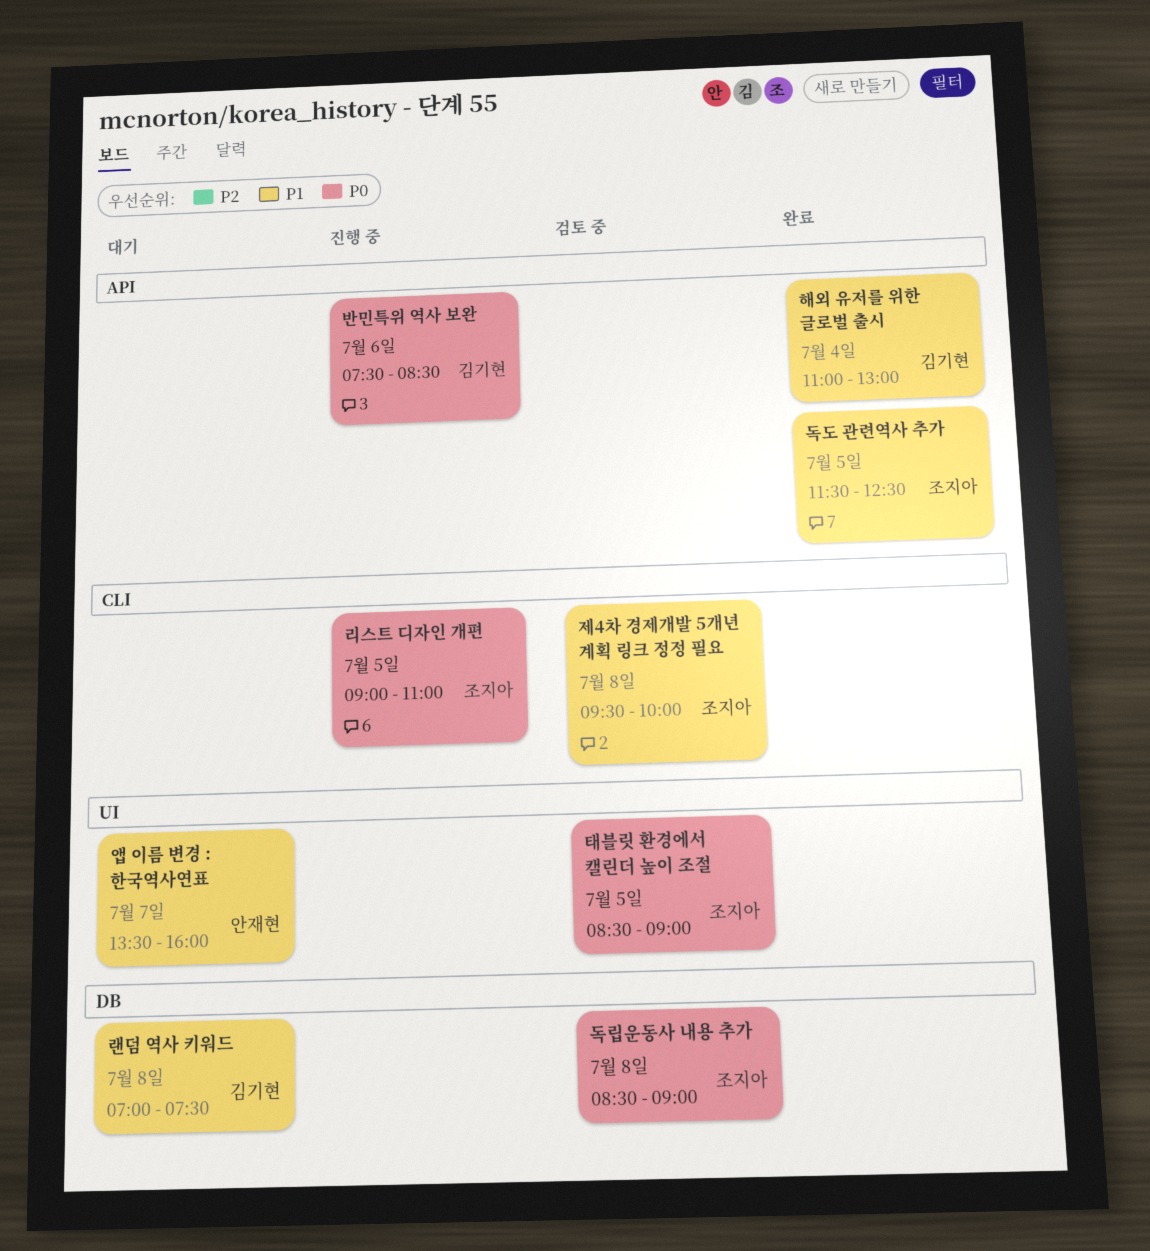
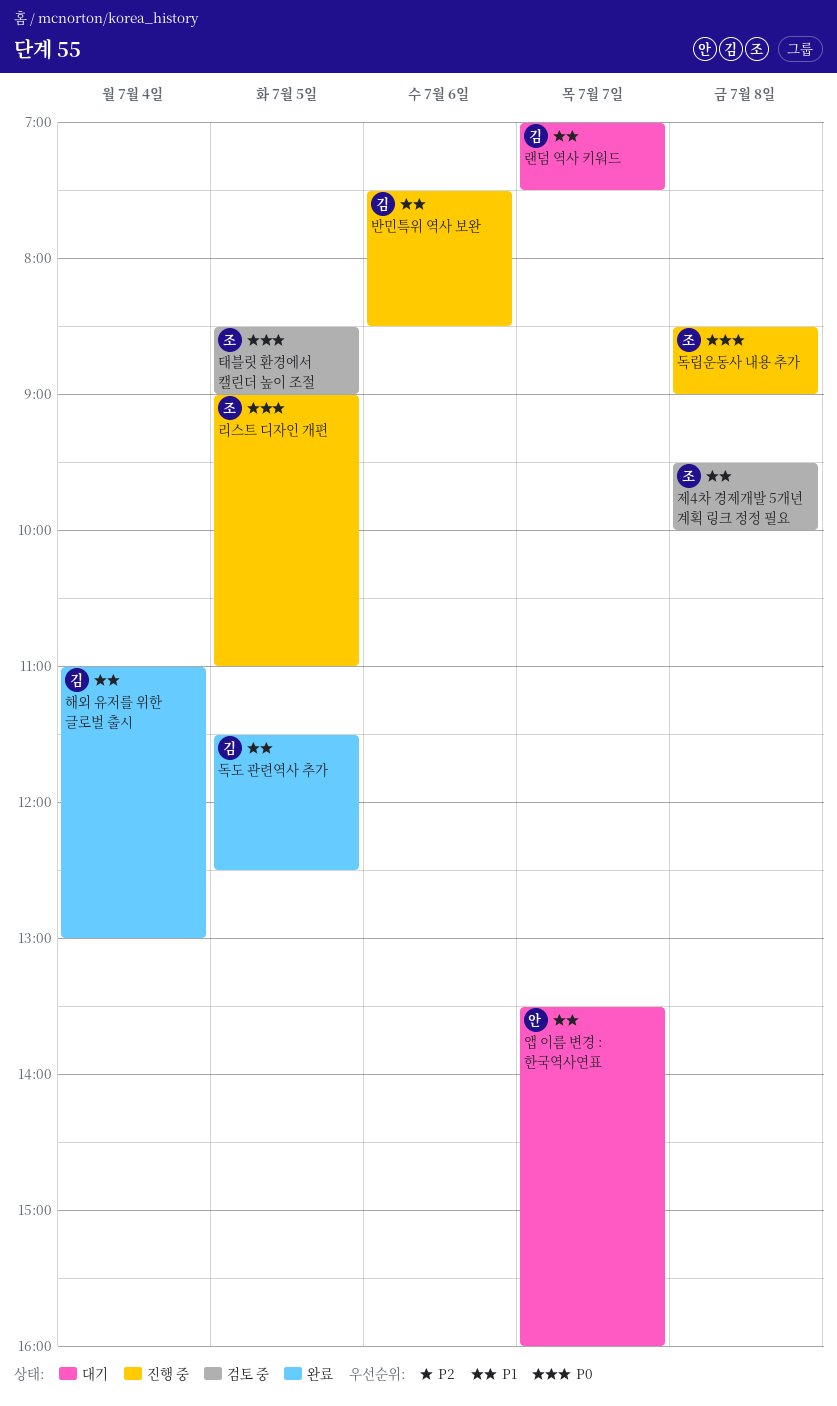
독도 관련역사 추가, owner: 조지아 -> 김기현
독립운동사 내용 추가, status: 검토 중 -> 진행 중
랜덤 역사 키워드, day: Jul 8 -> Jul 7
반민특위 역사 보완, priority: P0 -> P1

